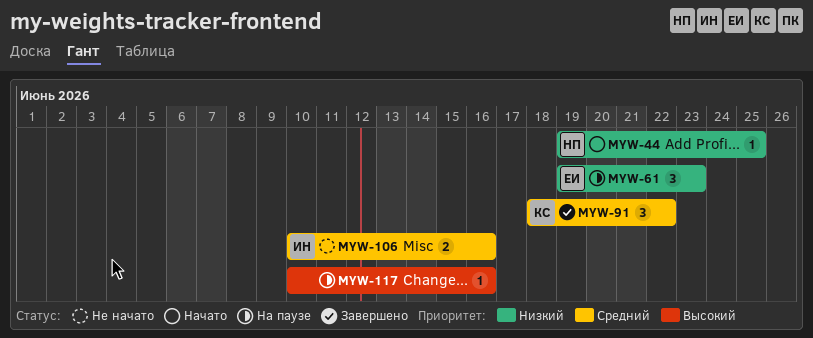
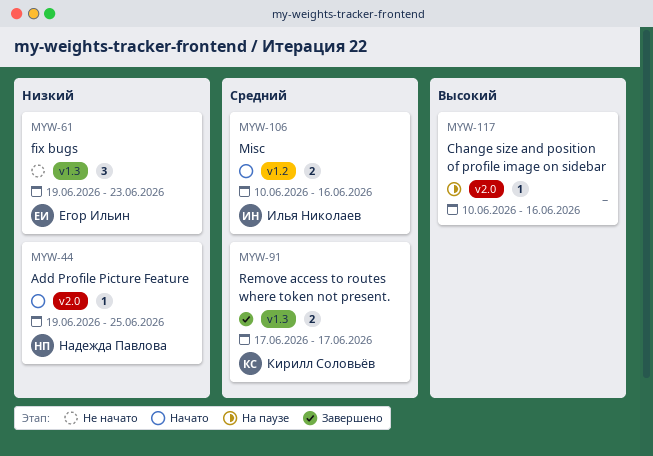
MYW-61, status: На паузе -> Не начато
MYW-91, estimate: 3 -> 2
MYW-91, start: Jun 18 -> Jun 17
MYW-91, due: Jun 22 -> Jun 17
MYW-106, status: Не начато -> Начато

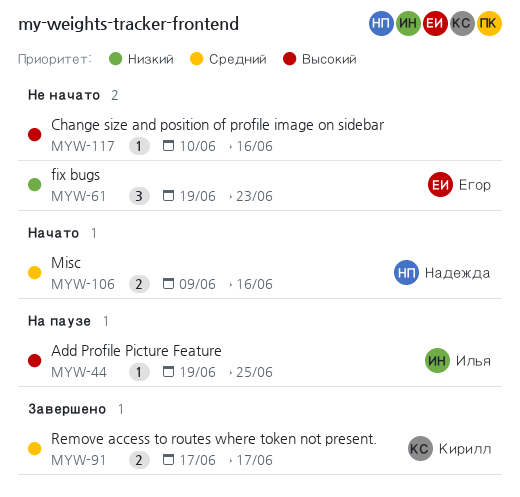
MYW-44, status: Начато -> На паузе
MYW-44, owner: Надежда Павлова -> Илья Николаев
MYW-44, priority: Низкий -> Высокий
MYW-106, owner: Илья Николаев -> Надежда Павлова
MYW-106, start: Jun 10 -> Jun 9
MYW-117, status: На паузе -> Не начато

